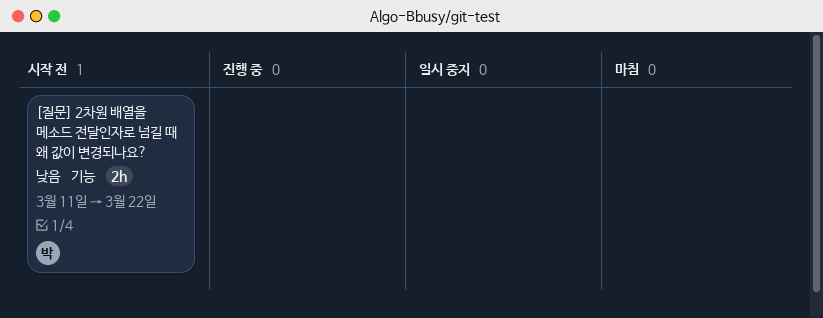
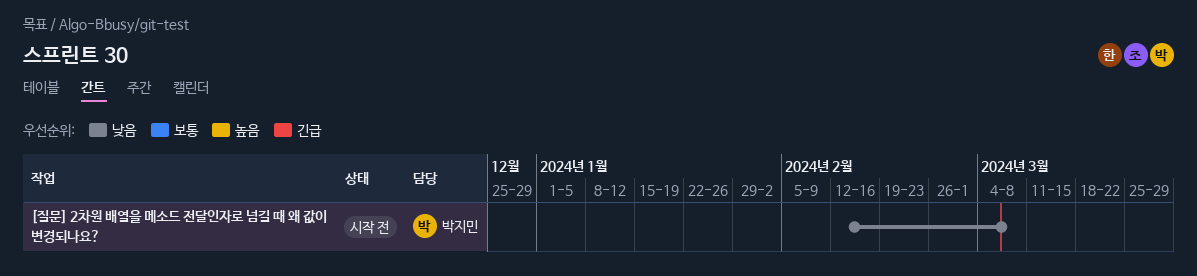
[질문] 2차원 배열을 메소드 전달인자로 넘길 때 왜 값이 변경되나요?, start: Mar 11 -> Feb 12
[질문] 2차원 배열을 메소드 전달인자로 넘길 때 왜 값이 변경되나요?, due: Mar 22 -> Mar 8

